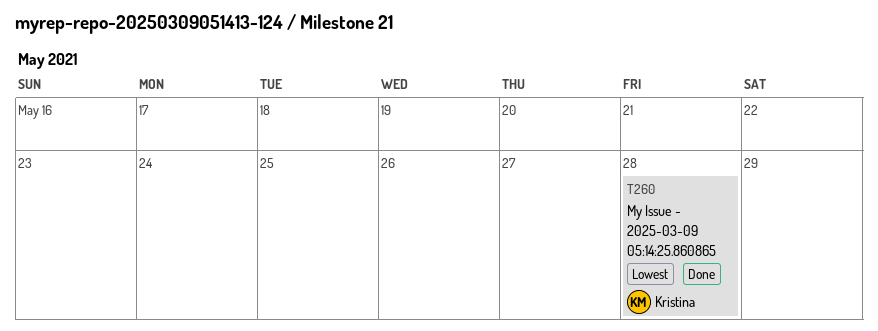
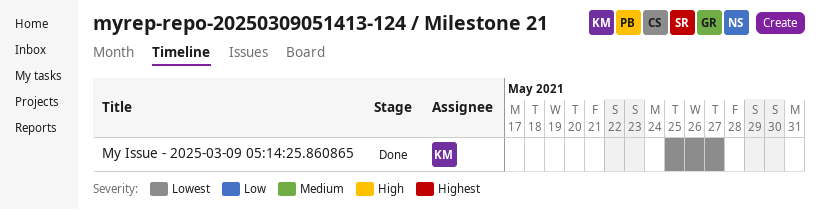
My Issue - 2025-03-09 05:14:25.860865, due: May 28 -> May 27

